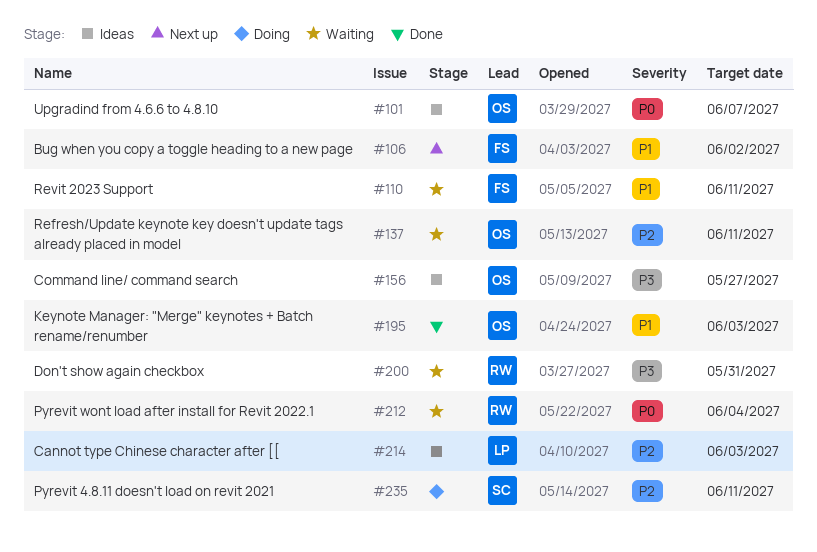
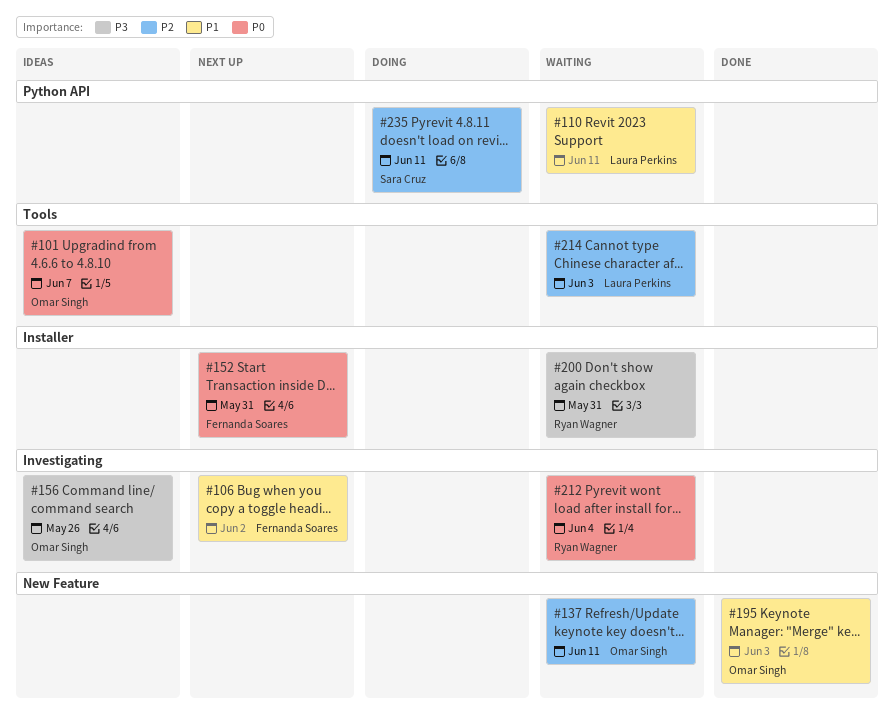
#110, owner: Fernanda Soares -> Laura Perkins
#152: none -> present
#156, due: May 27 -> May 26
#214, status: Ideas -> Waiting

